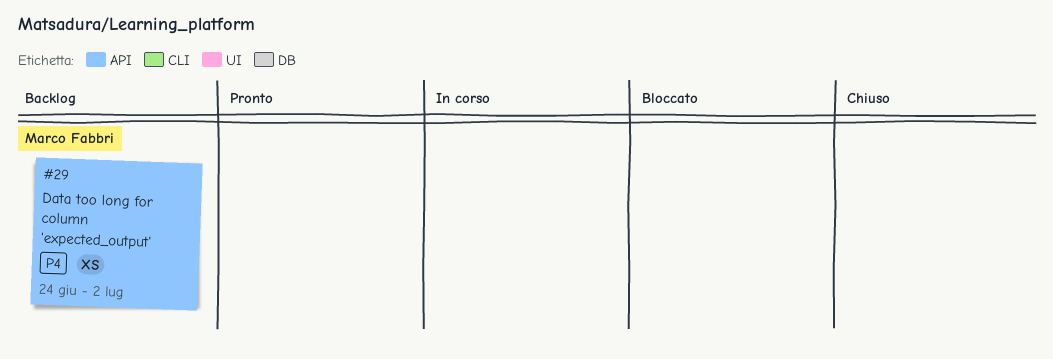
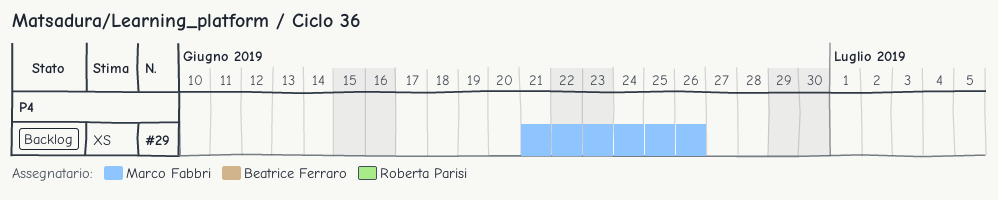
#29, start: Jun 24 -> Jun 21
#29, due: Jul 2 -> Jun 26

